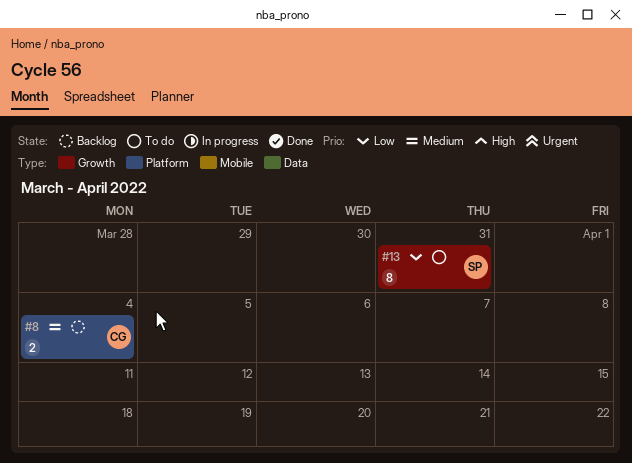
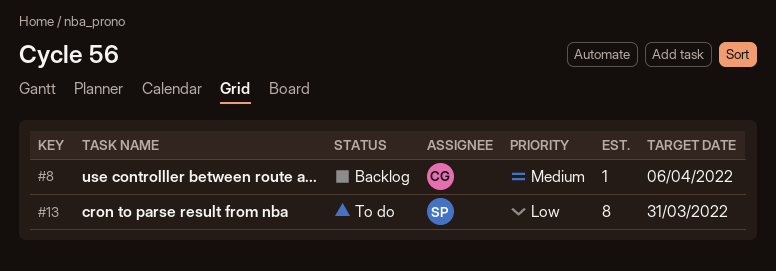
#8, estimate: 2 -> 1
#8, due: Apr 4 -> Apr 6

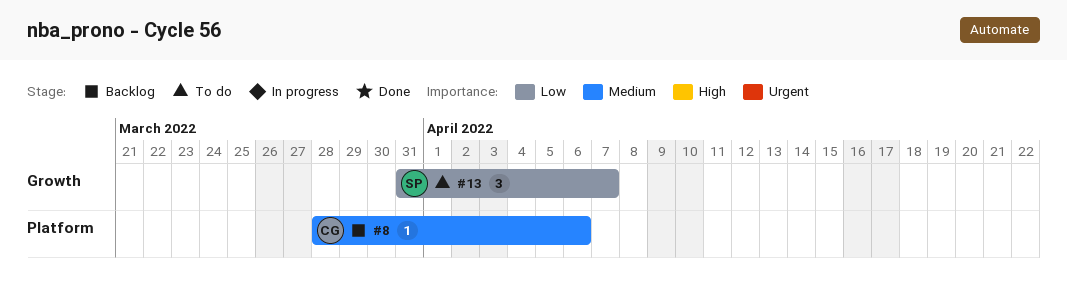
#13, estimate: 8 -> 3
#13, due: Mar 31 -> Apr 7

